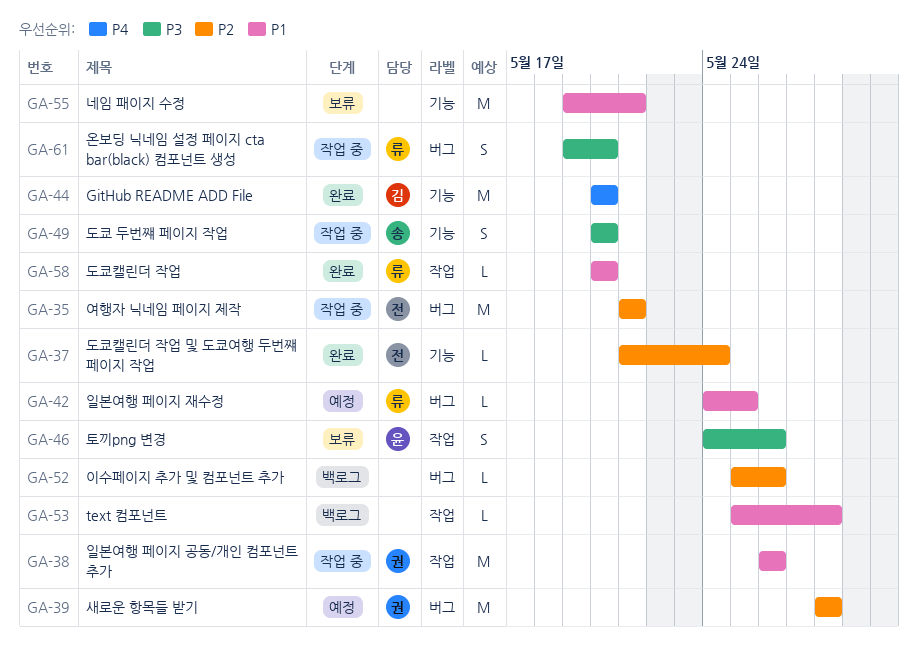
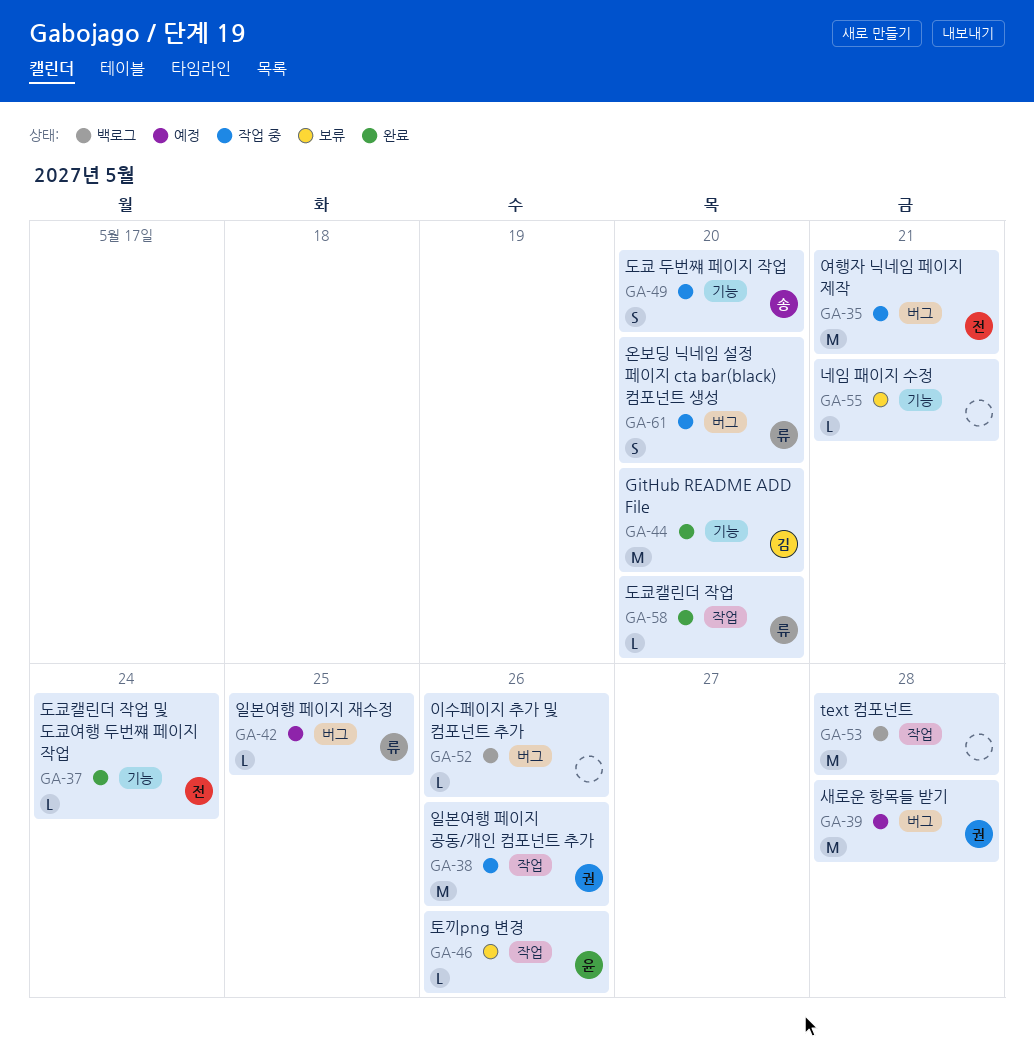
GA-46, estimate: S -> L
GA-53, estimate: L -> M
GA-55, estimate: M -> L

